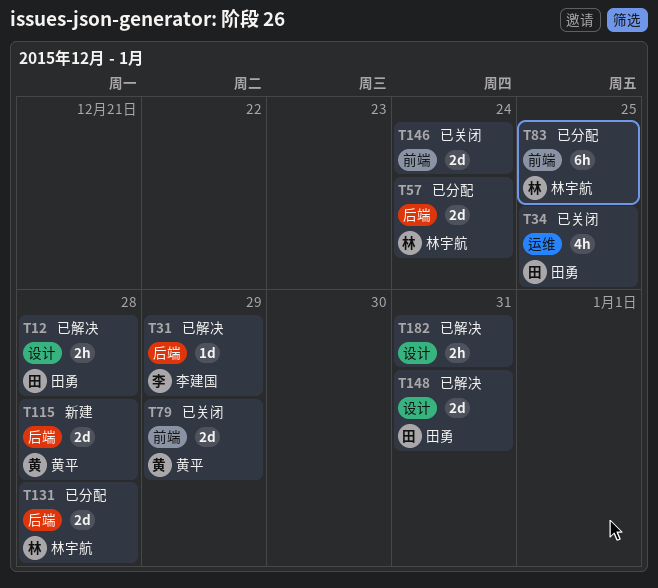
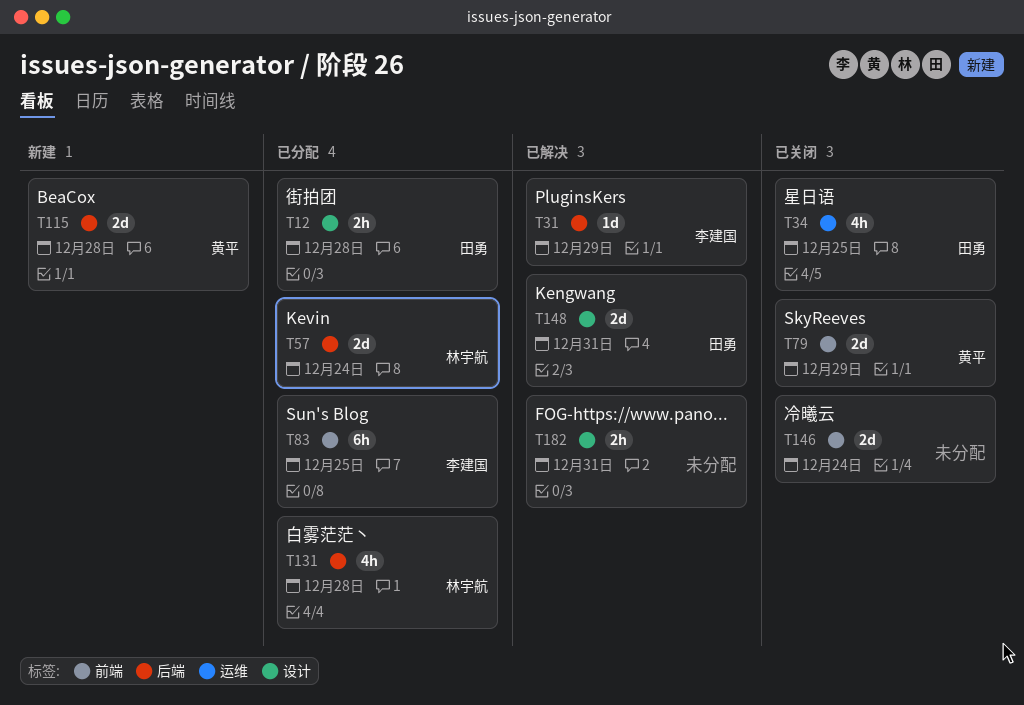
T12, status: 已解决 -> 已分配
T83, owner: 林宇航 -> 李建国
T131, estimate: 2d -> 4h

